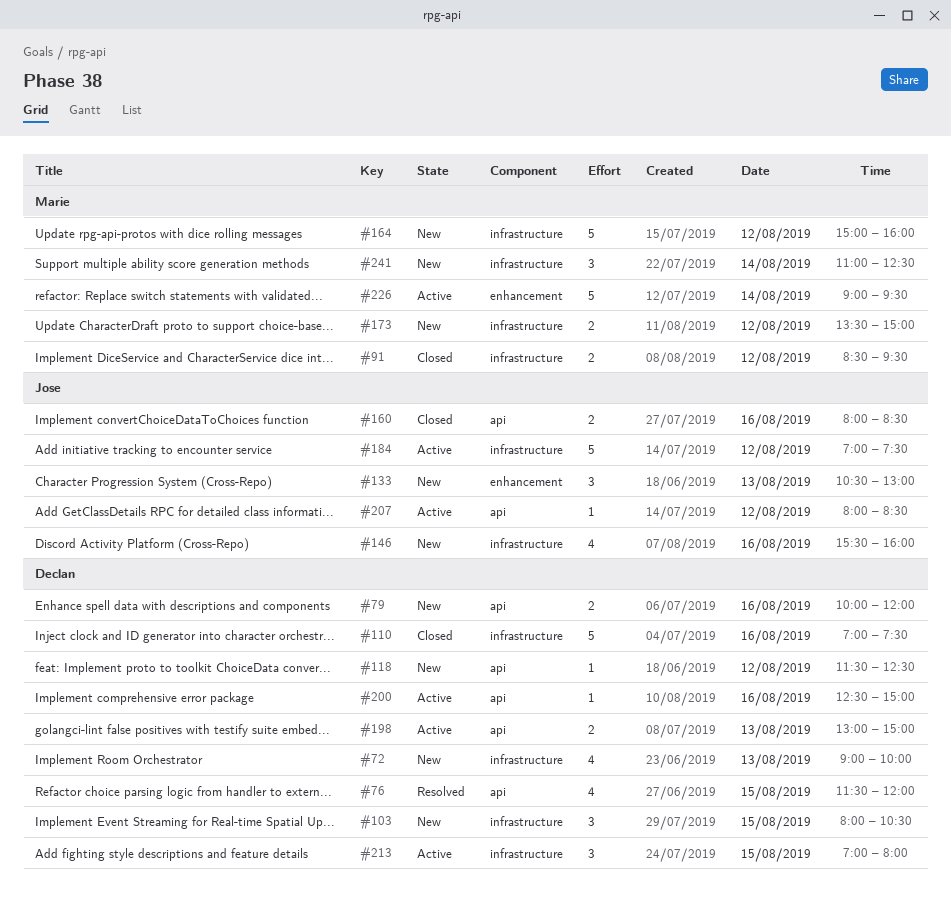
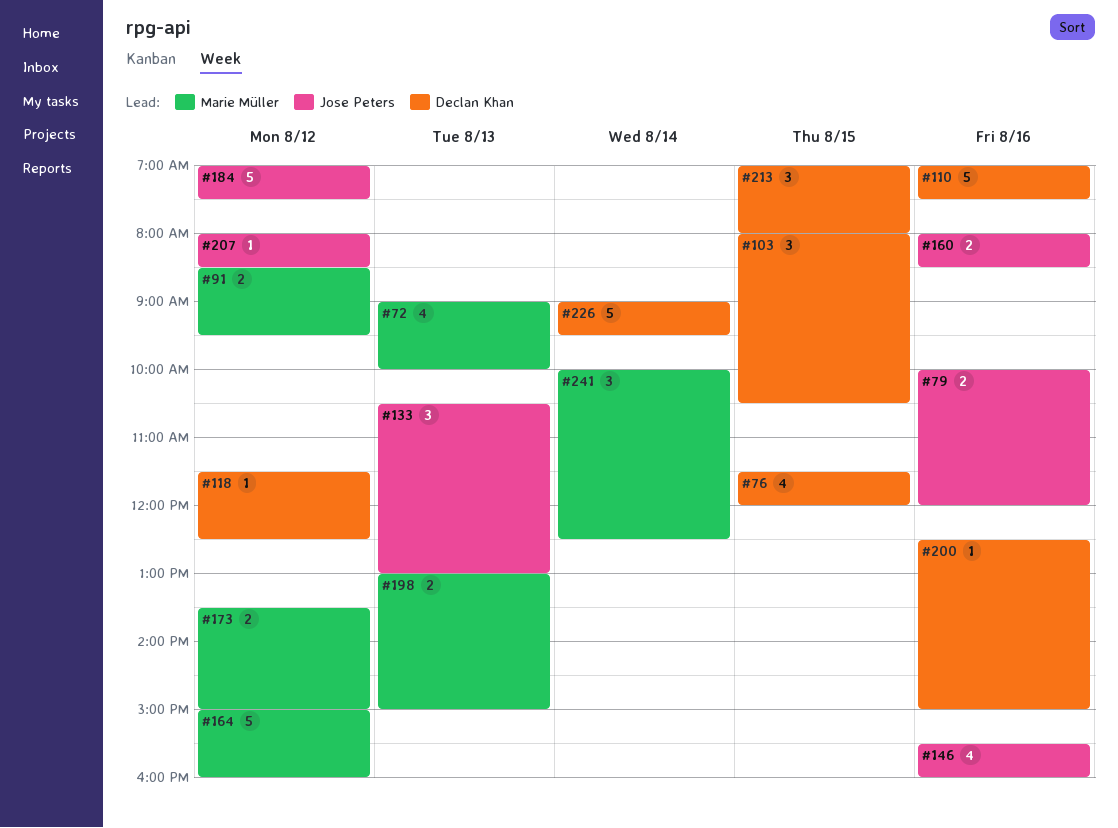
#72, owner: Declan Khan -> Marie Müller
#79, owner: Declan Khan -> Jose Peters
#198, owner: Declan Khan -> Marie Müller
#226, owner: Marie Müller -> Declan Khan
#241, begins: 11:00 -> 10:00

